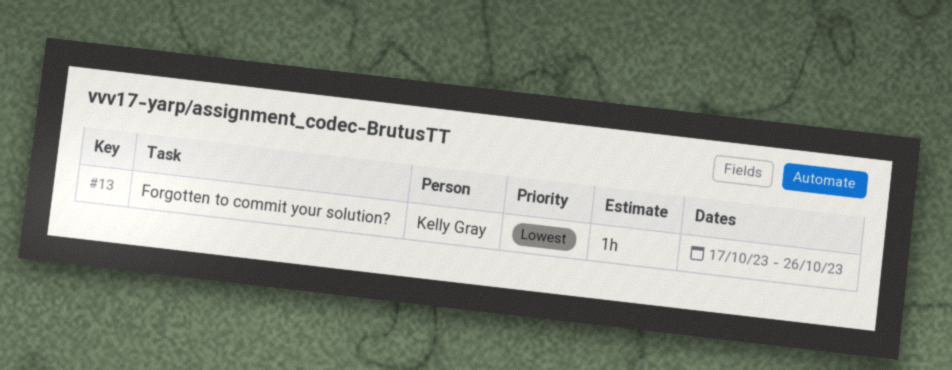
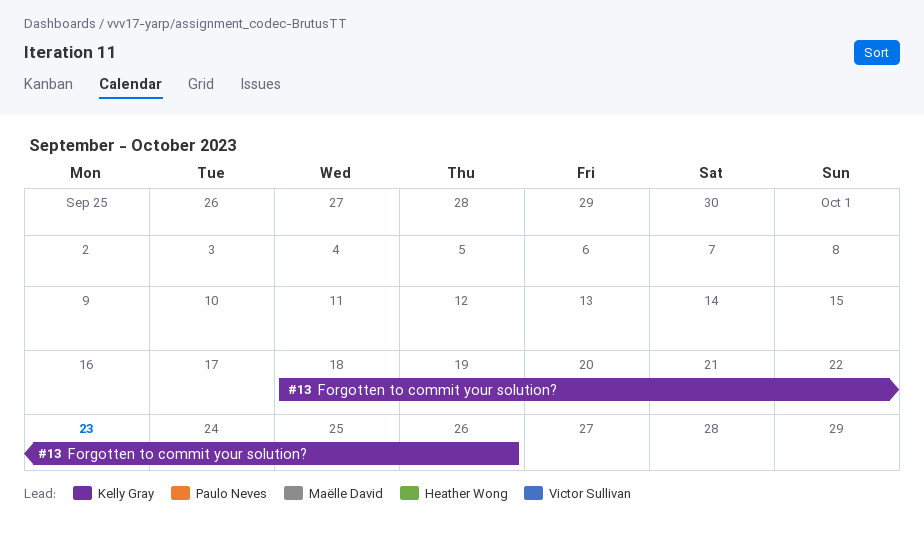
#13, start: Oct 17 -> Oct 18

